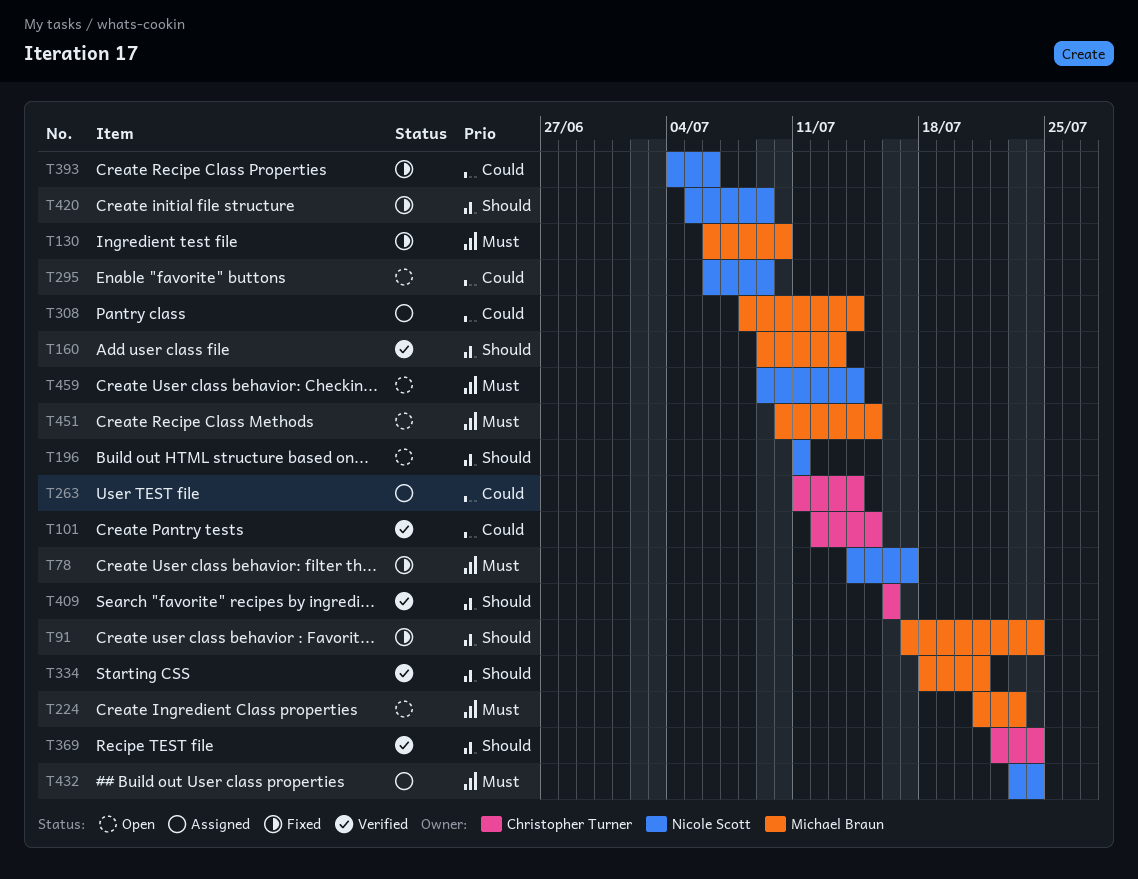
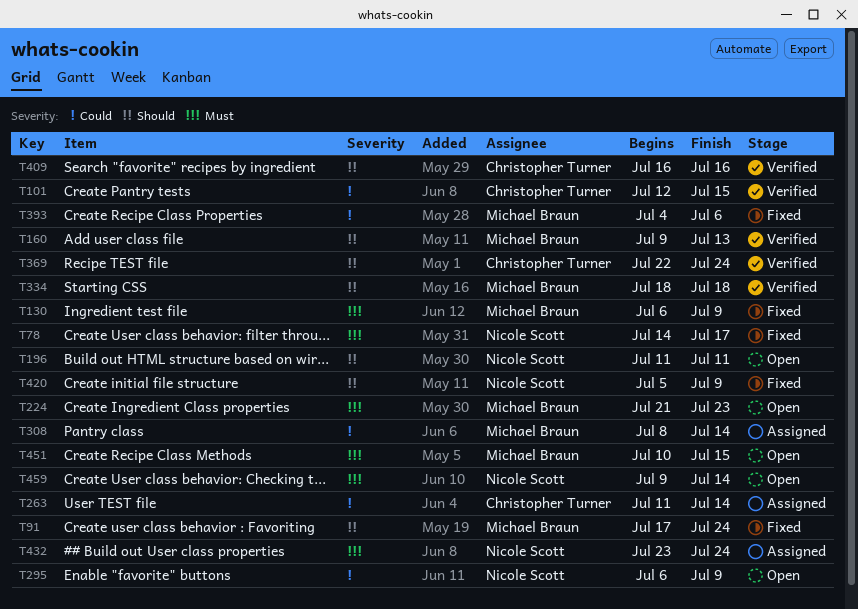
T130, due: Jul 10 -> Jul 9
T334, due: Jul 21 -> Jul 18
T393, owner: Nicole Scott -> Michael Braun

